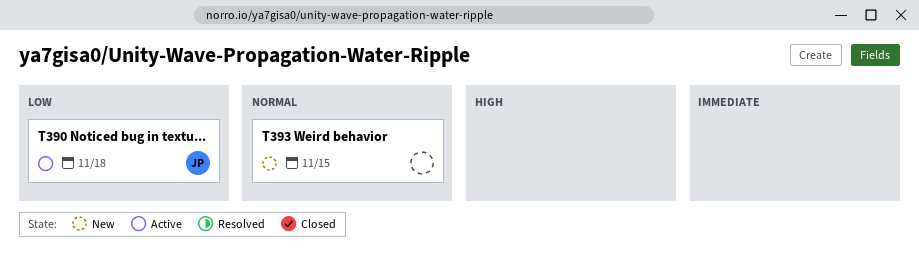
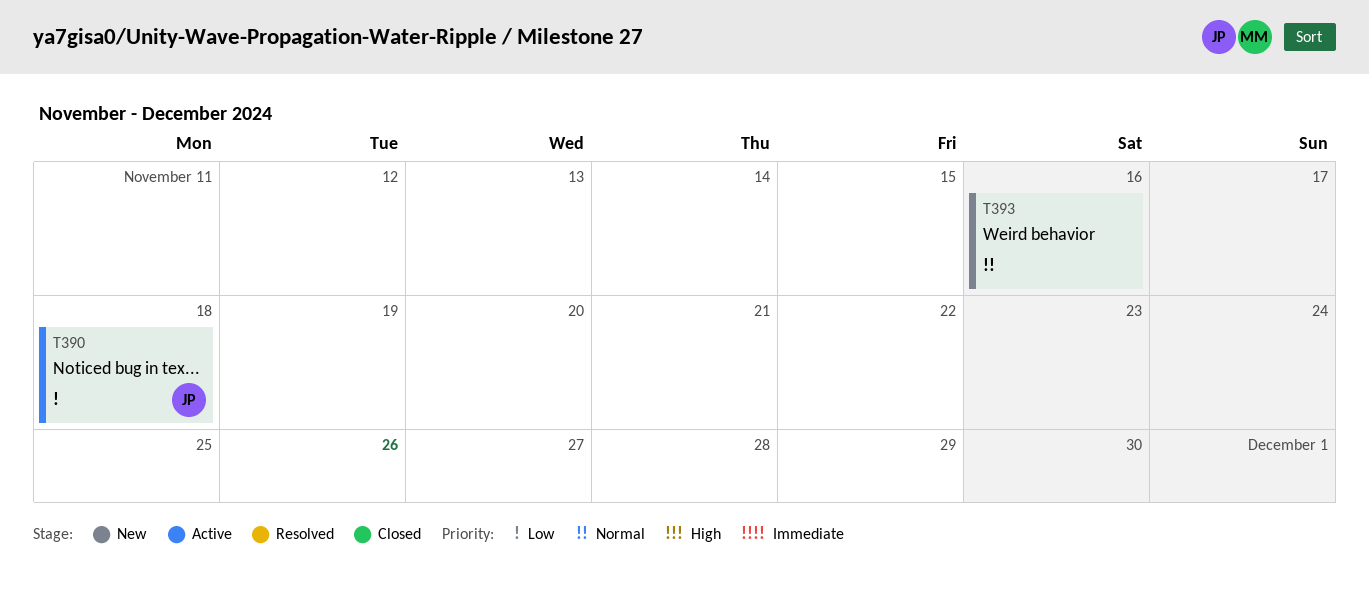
T393, due: Nov 15 -> Nov 16

